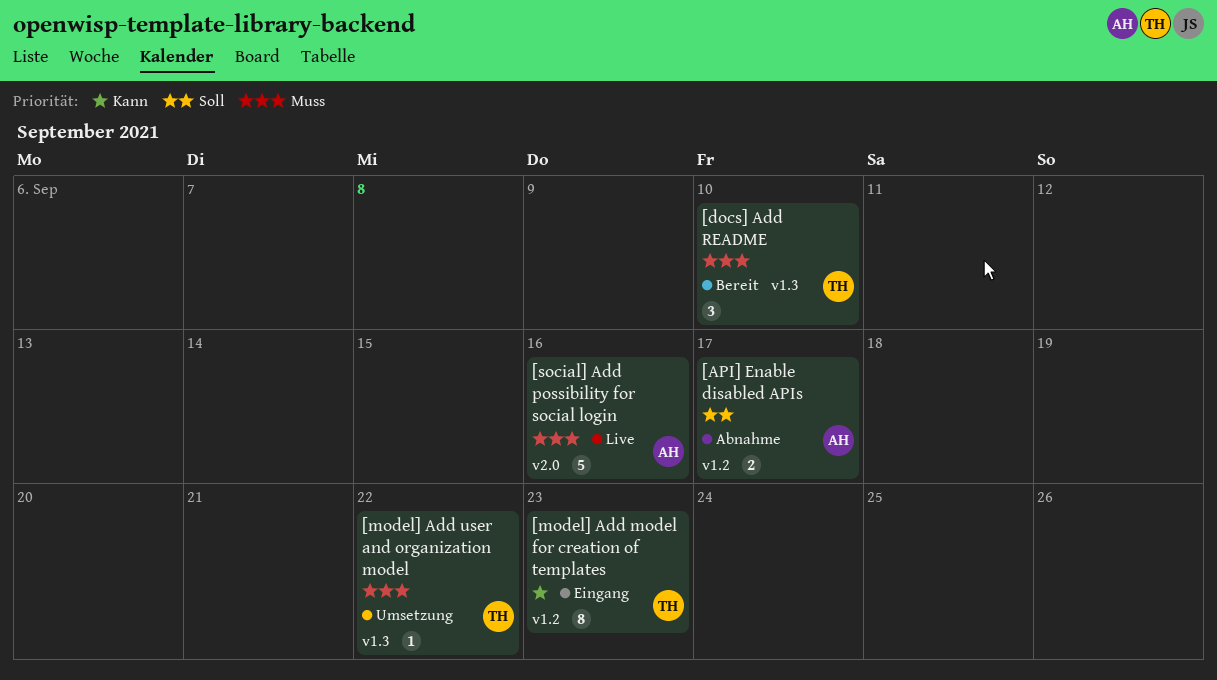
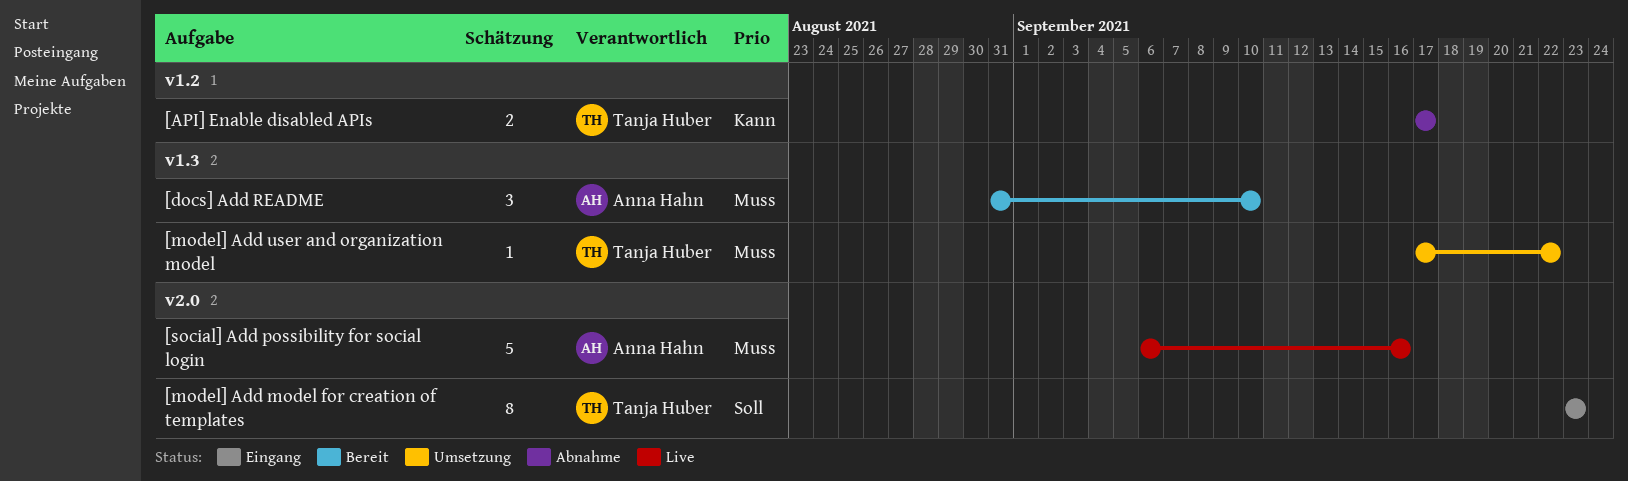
[API] Enable disabled APIs, owner: Anna Hahn -> Tanja Huber
[API] Enable disabled APIs, priority: Soll -> Kann
[docs] Add README, owner: Tanja Huber -> Anna Hahn
[model] Add model for creation of templates, priority: Kann -> Soll
[model] Add model for creation of templates, label: v1.2 -> v2.0

